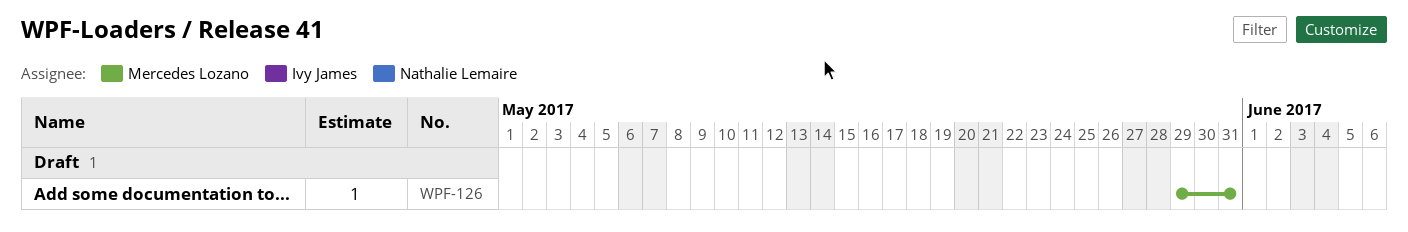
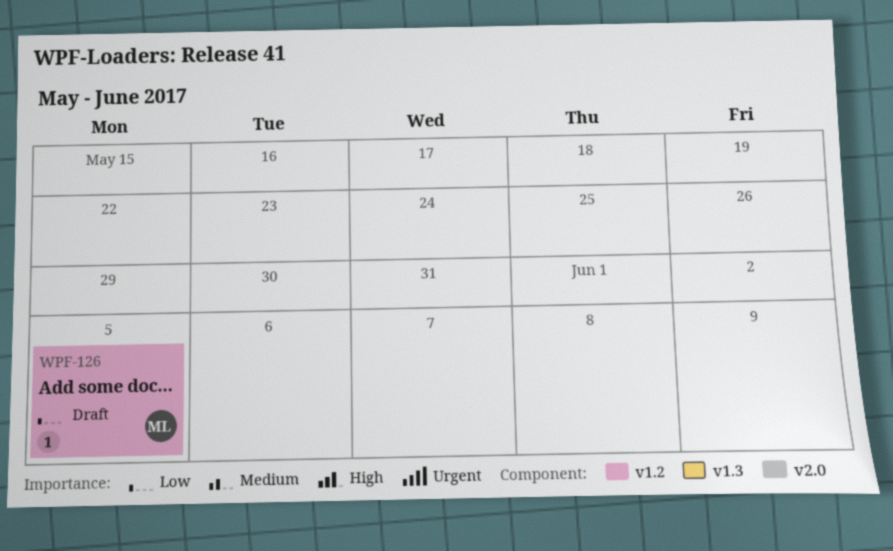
WPF-126, due: May 31 -> Jun 5

